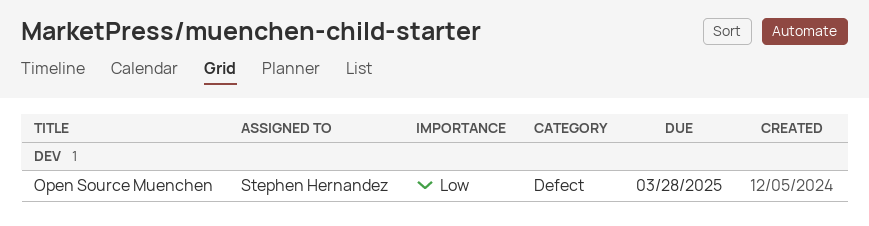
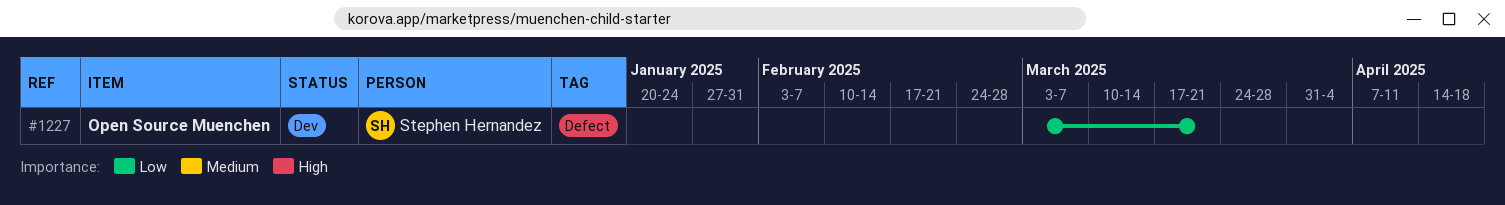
Open Source Muenchen, due: Mar 28 -> Mar 21

